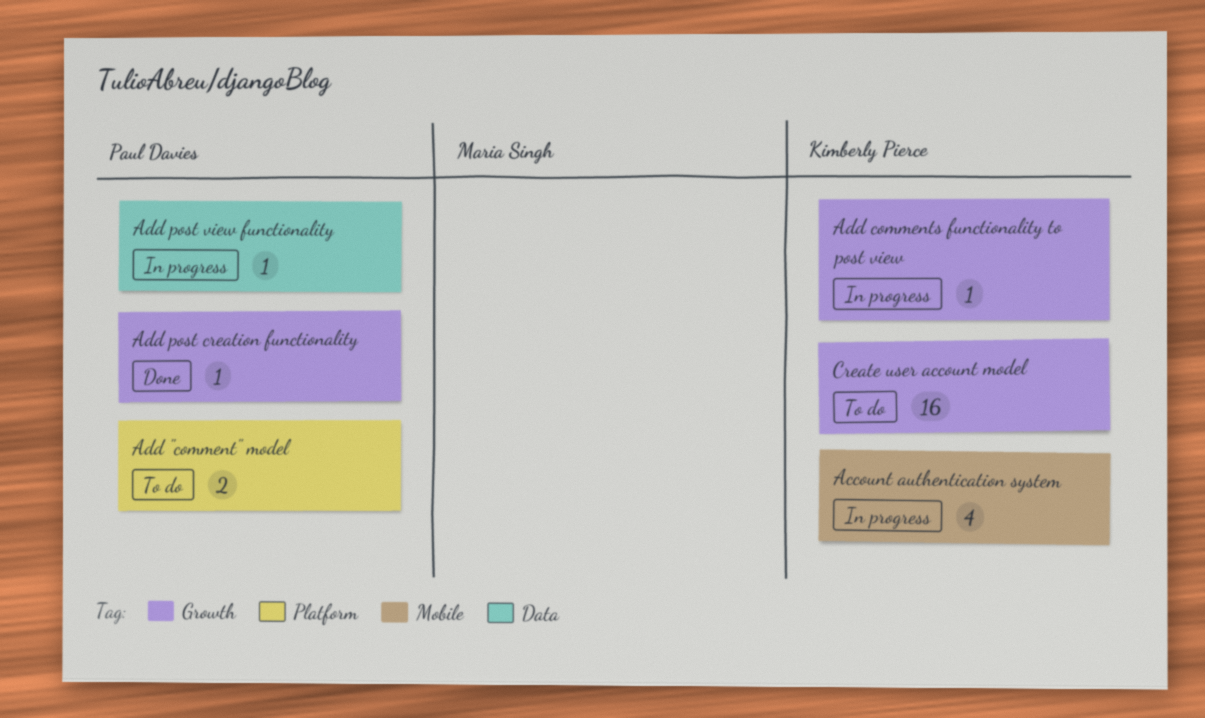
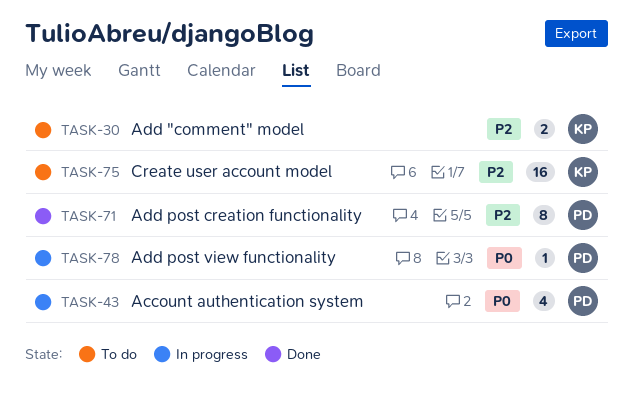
Account authentication system, owner: Kimberly Pierce -> Paul Davies
Add "comment" model, owner: Paul Davies -> Kimberly Pierce
Add comments functionality to post view: present -> none
Add post creation functionality, estimate: 1 -> 8

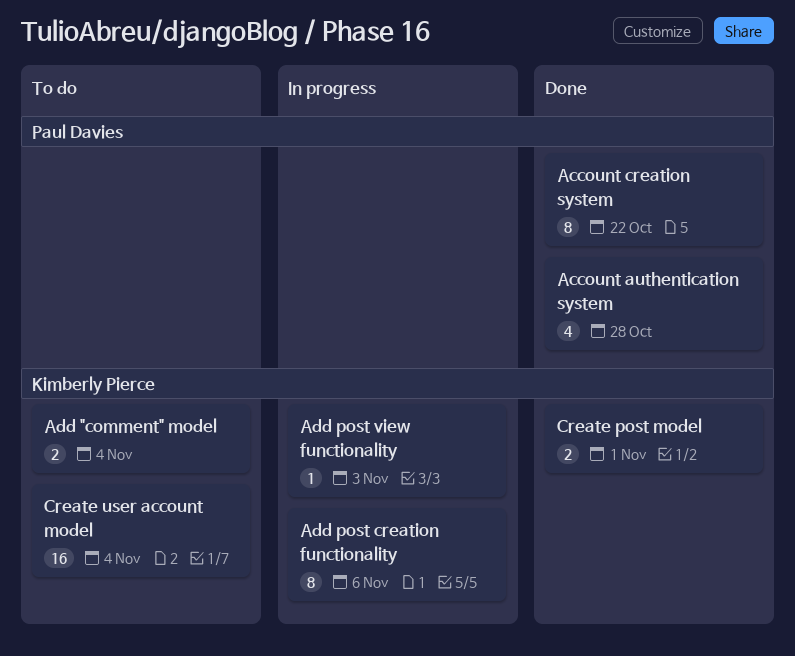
Account authentication system, status: In progress -> Done
Account creation system: none -> present
Add post creation functionality, status: Done -> In progress
Add post creation functionality, owner: Paul Davies -> Kimberly Pierce
Add post view functionality, owner: Paul Davies -> Kimberly Pierce
Create post model: none -> present

